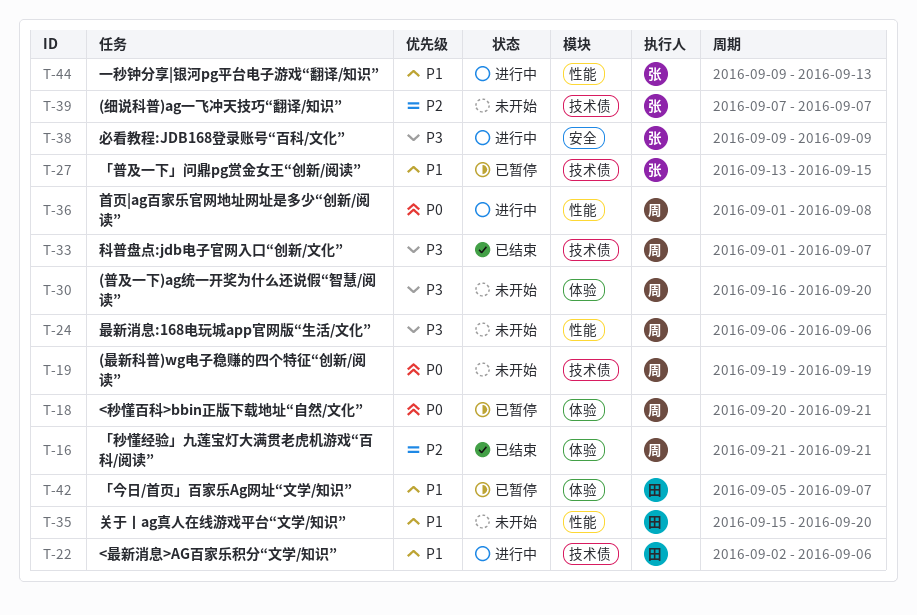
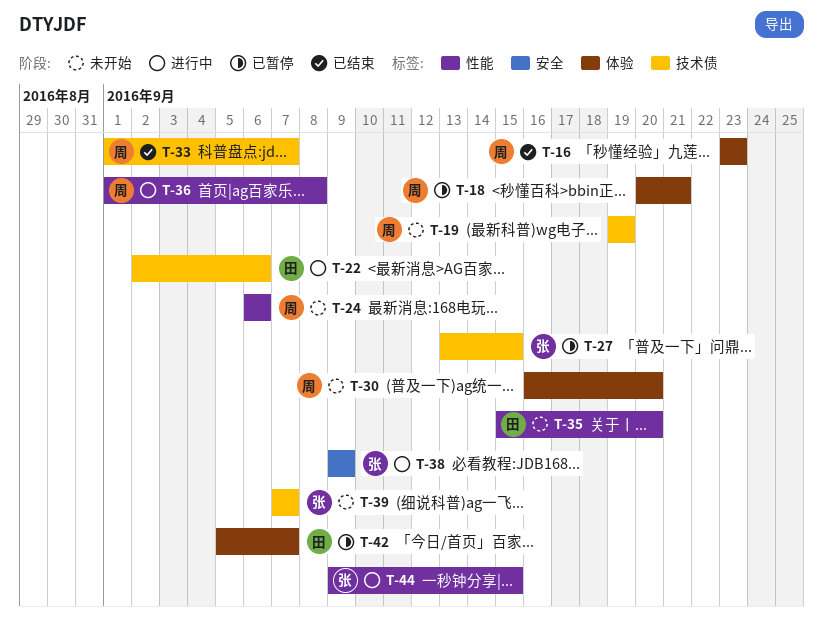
T-16, start: Sep 21 -> Sep 23
T-16, due: Sep 21 -> Sep 23
T-44, due: Sep 13 -> Sep 15

